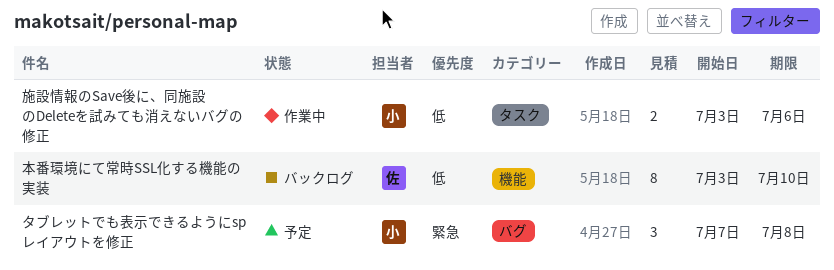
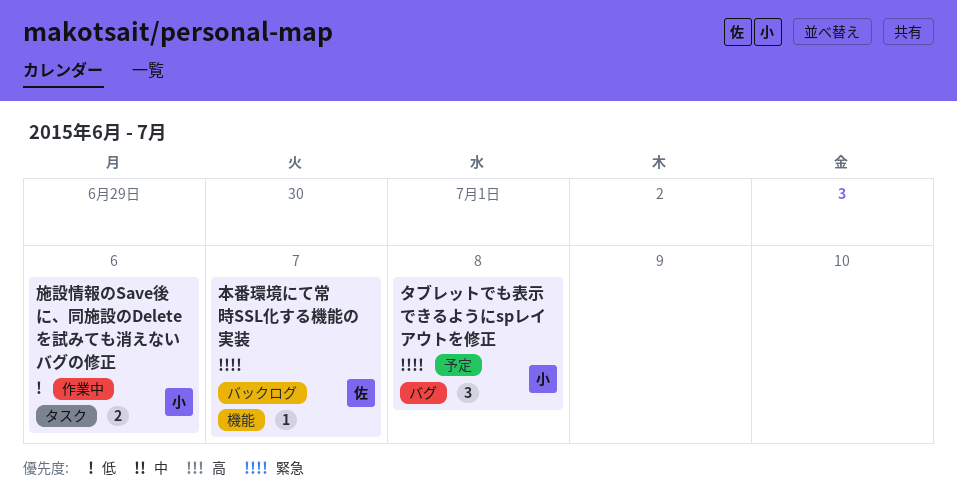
本番環境にて常時SSL化する機能の実装, priority: 低 -> 緊急
本番環境にて常時SSL化する機能の実装, estimate: 8 -> 1
本番環境にて常時SSL化する機能の実装, due: Jul 10 -> Jul 7

